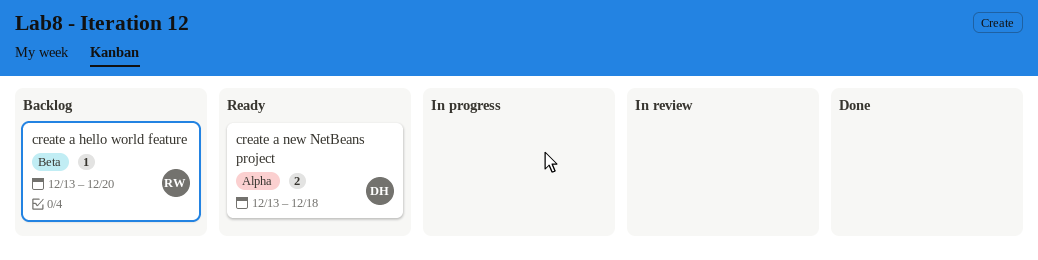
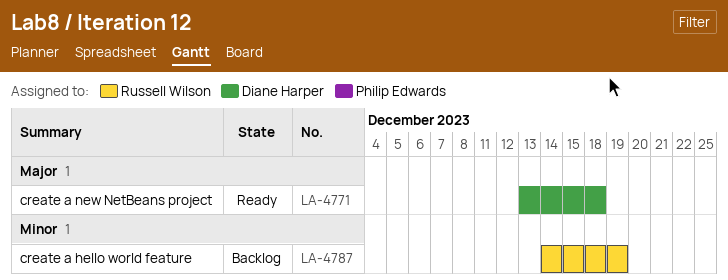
create a hello world feature, start: Dec 13 -> Dec 14
create a hello world feature, due: Dec 20 -> Dec 19

